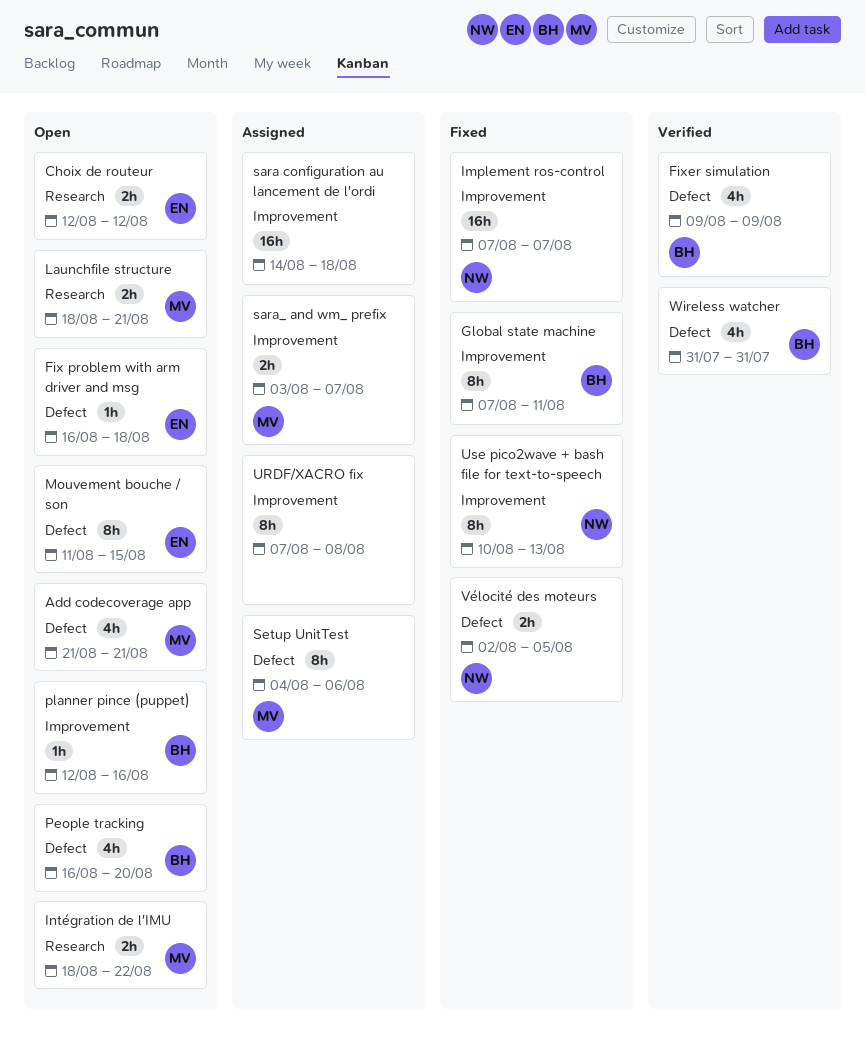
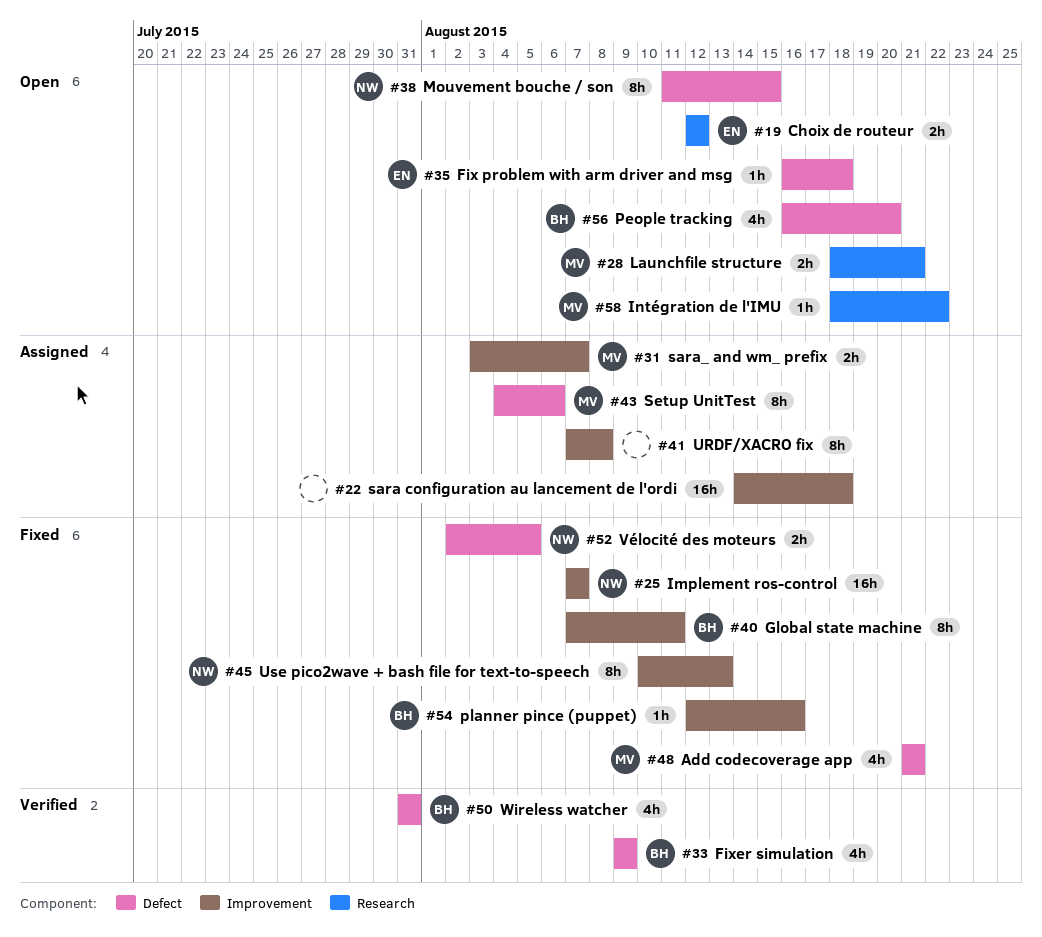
Add codecoverage app, status: Open -> Fixed
Intégration de l'IMU, estimate: 2h -> 1h
Mouvement bouche / son, owner: EN -> NW
planner pince (puppet), status: Open -> Fixed

